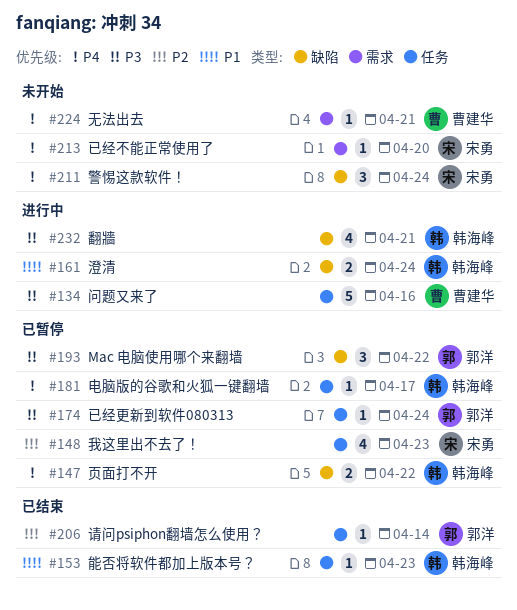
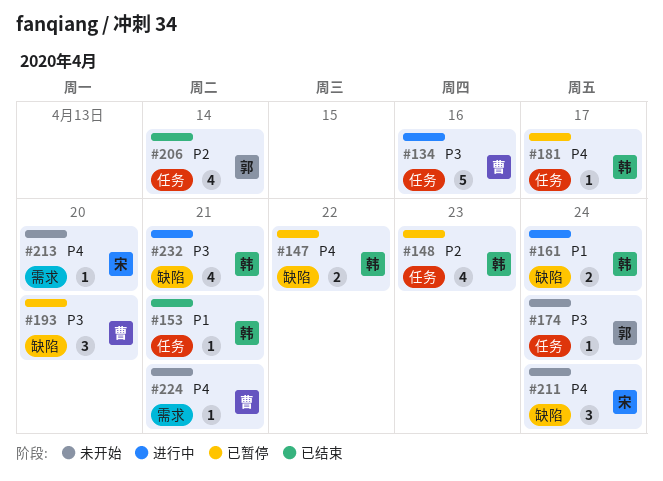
#148, owner: 宋勇 -> 韩海峰
#153, due: Apr 23 -> Apr 21
#174, status: 已暂停 -> 未开始
#193, owner: 郭洋 -> 曹建华
#193, due: Apr 22 -> Apr 20
#206, estimate: 1 -> 4

